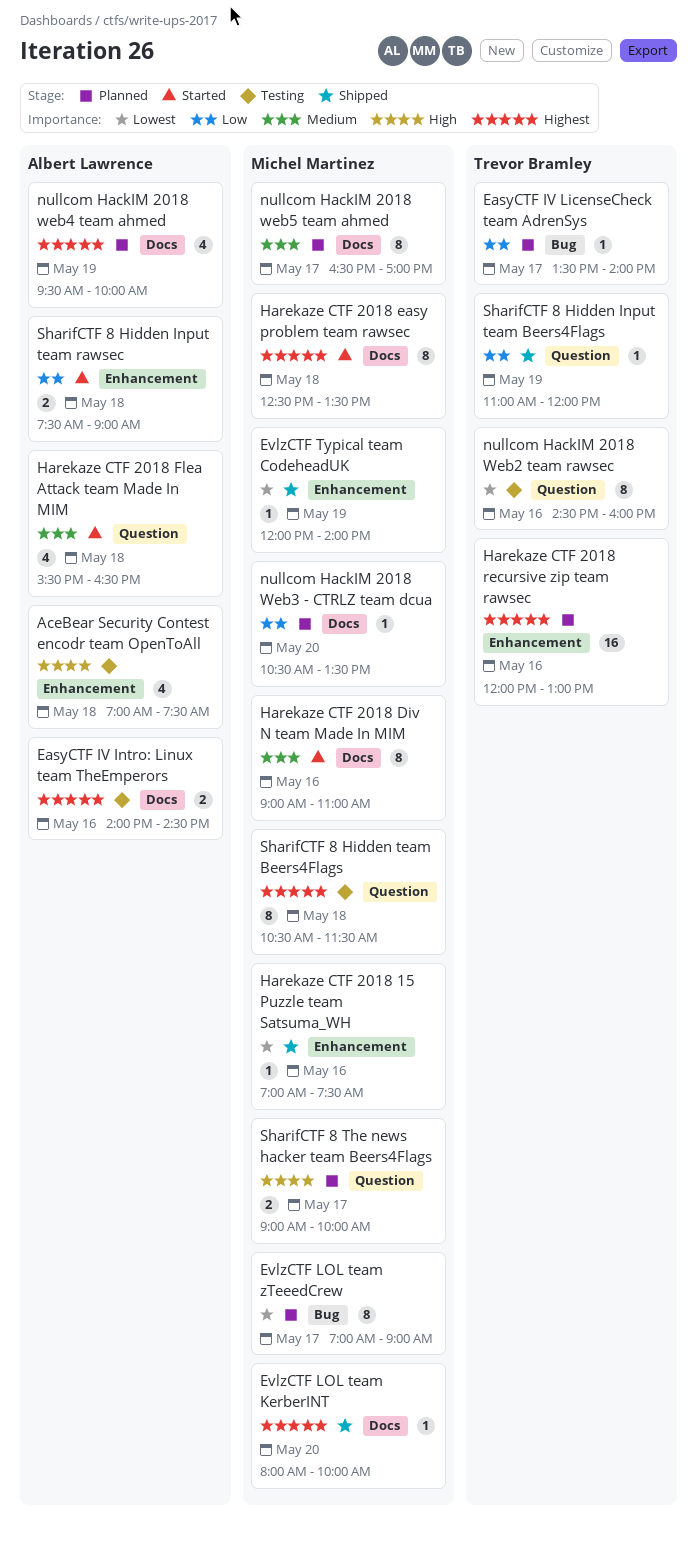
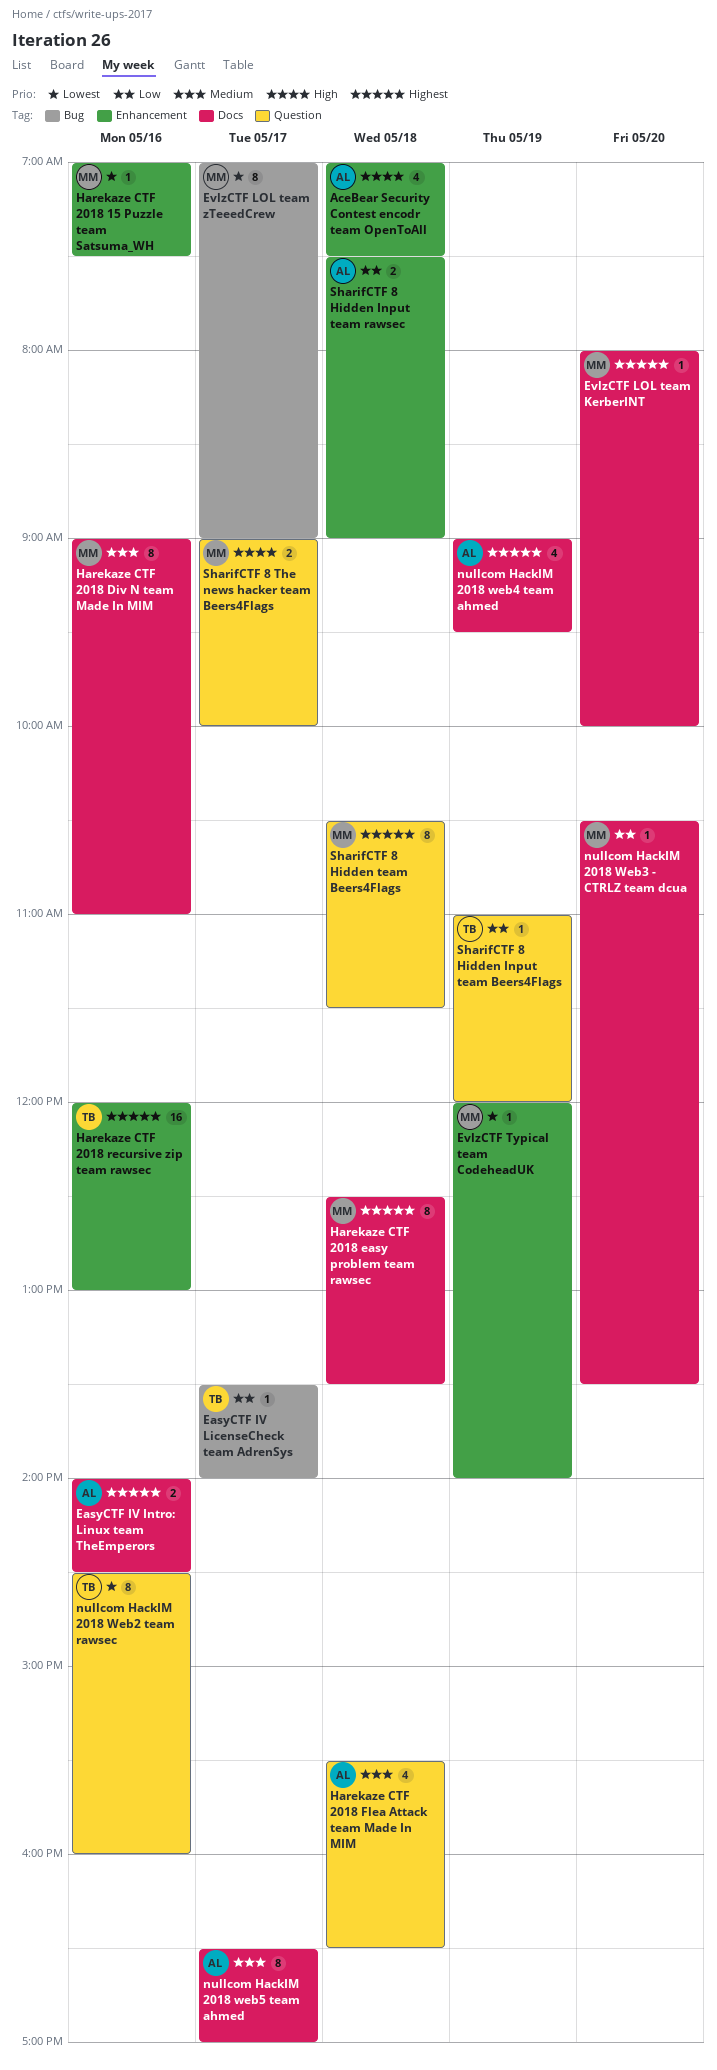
nullcom HackIM 2018 web4 team ahmed, begins: 09:30 -> 09:00
nullcom HackIM 2018 web4 team ahmed, ends: 10:00 -> 09:30
nullcom HackIM 2018 web5 team ahmed, owner: Michel Martinez -> Albert Lawrence

